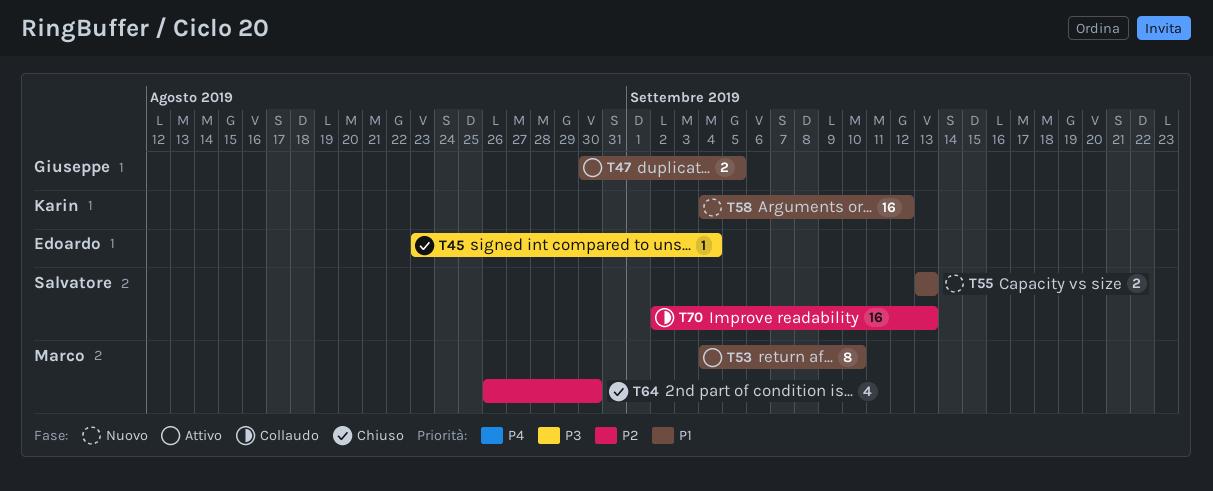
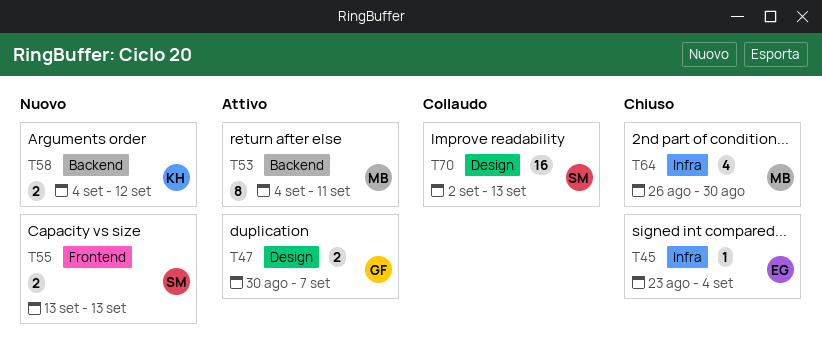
T47, due: Sep 5 -> Sep 7
T53, due: Sep 10 -> Sep 11
T58, estimate: 16 -> 2

